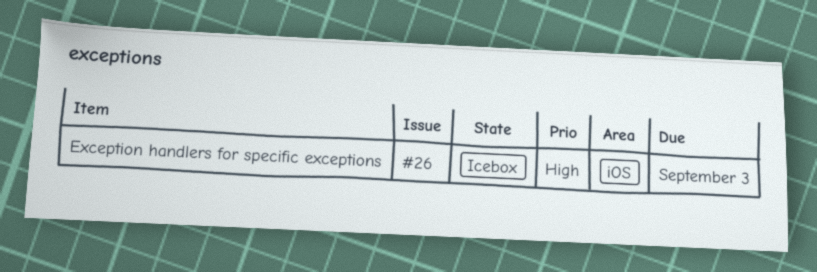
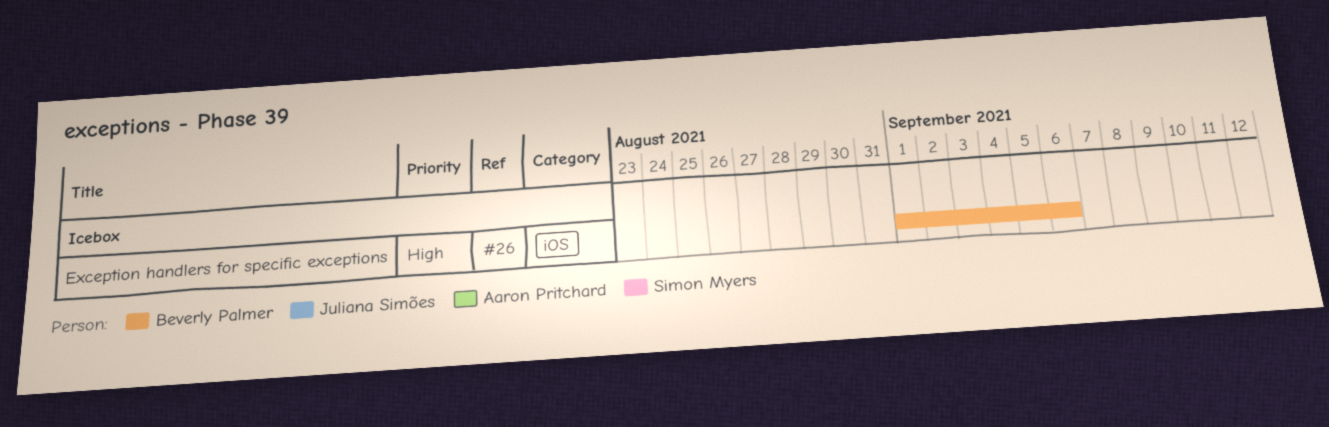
#26, due: Sep 3 -> Sep 6

